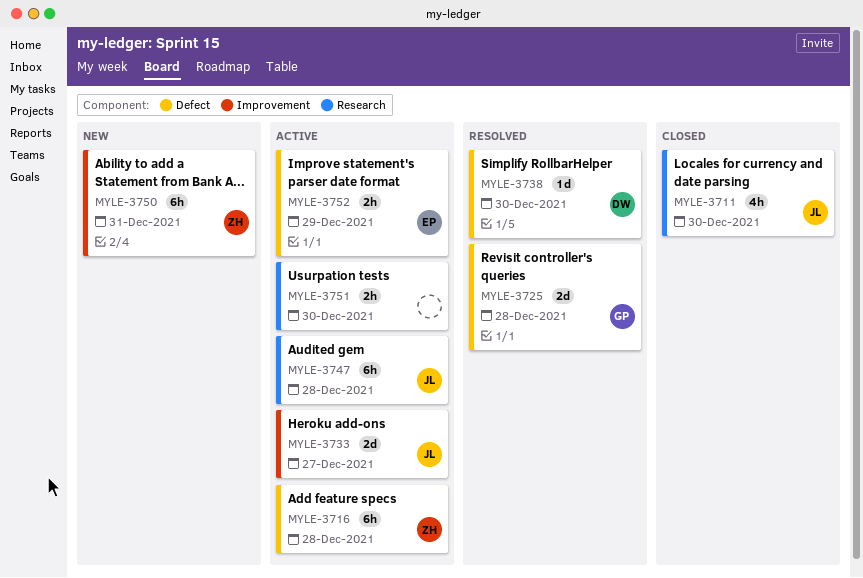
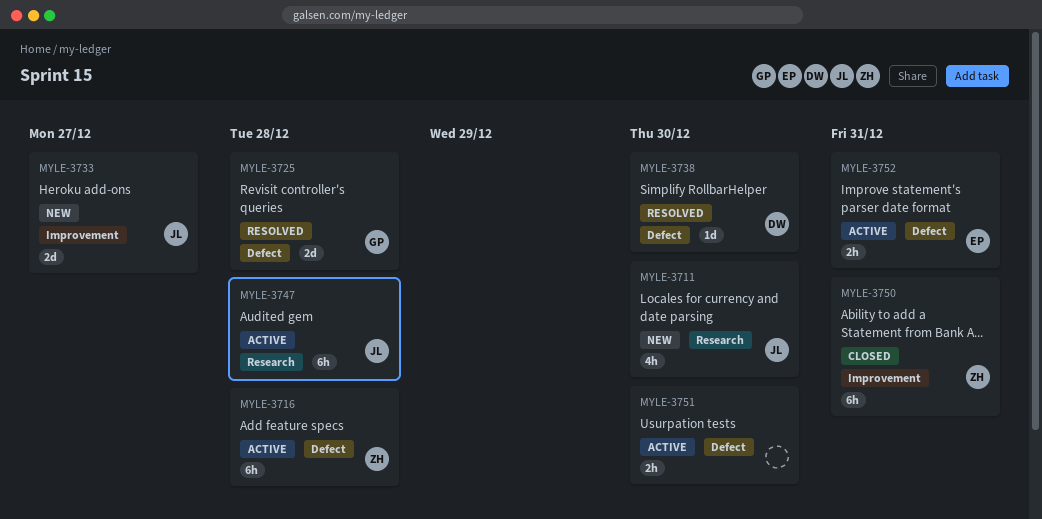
MYLE-3711, status: Closed -> New
MYLE-3733, status: Active -> New
MYLE-3750, status: New -> Closed
MYLE-3751, label: Research -> Defect
MYLE-3752, due: Dec 29 -> Dec 31

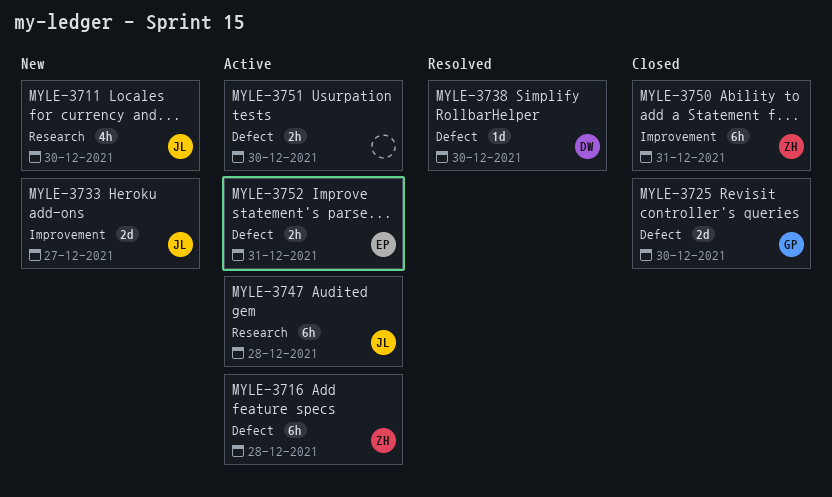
MYLE-3725, status: Resolved -> Closed
MYLE-3725, due: Dec 28 -> Dec 30

